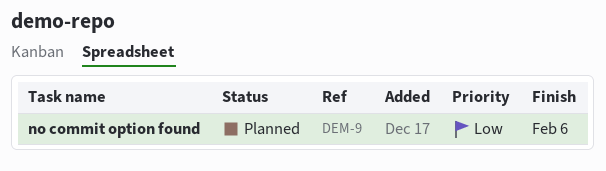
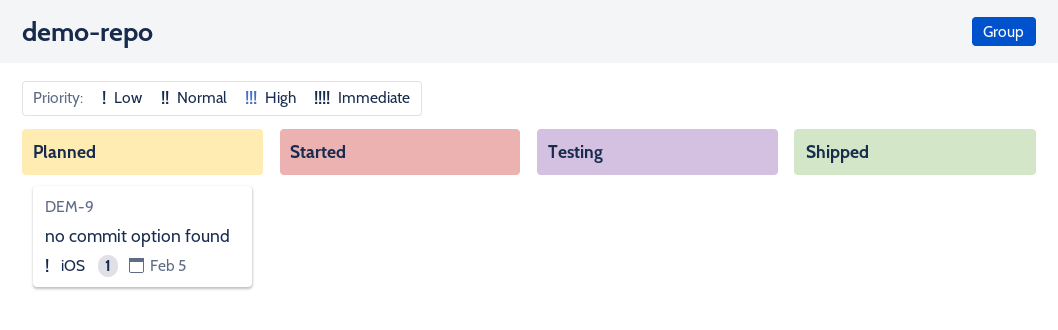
DEM-9, due: Feb 6 -> Feb 5

